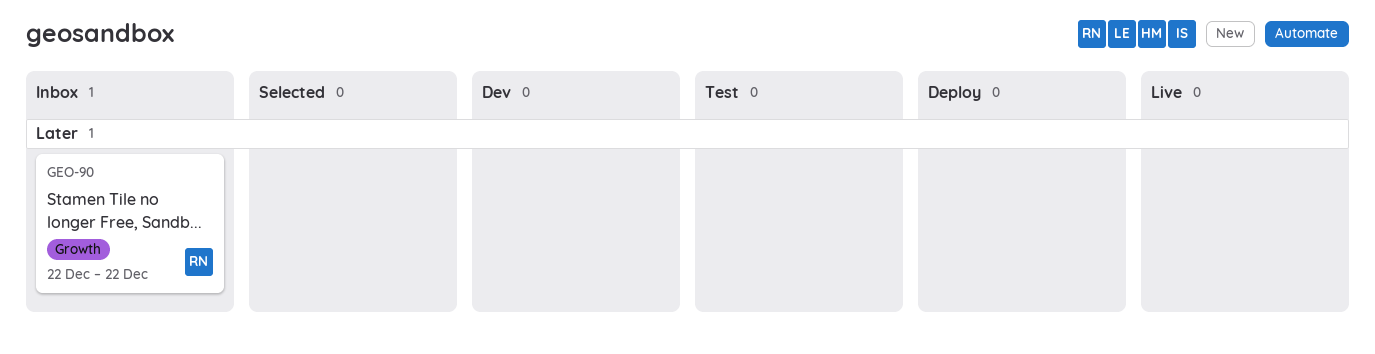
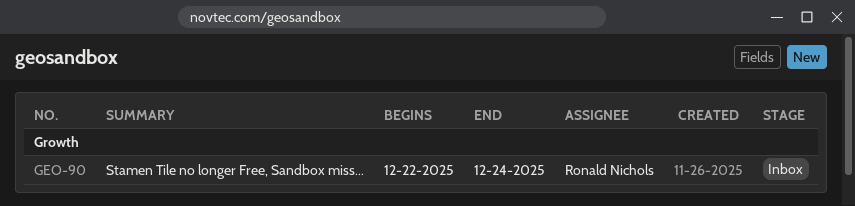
GEO-90, due: Dec 22 -> Dec 24

